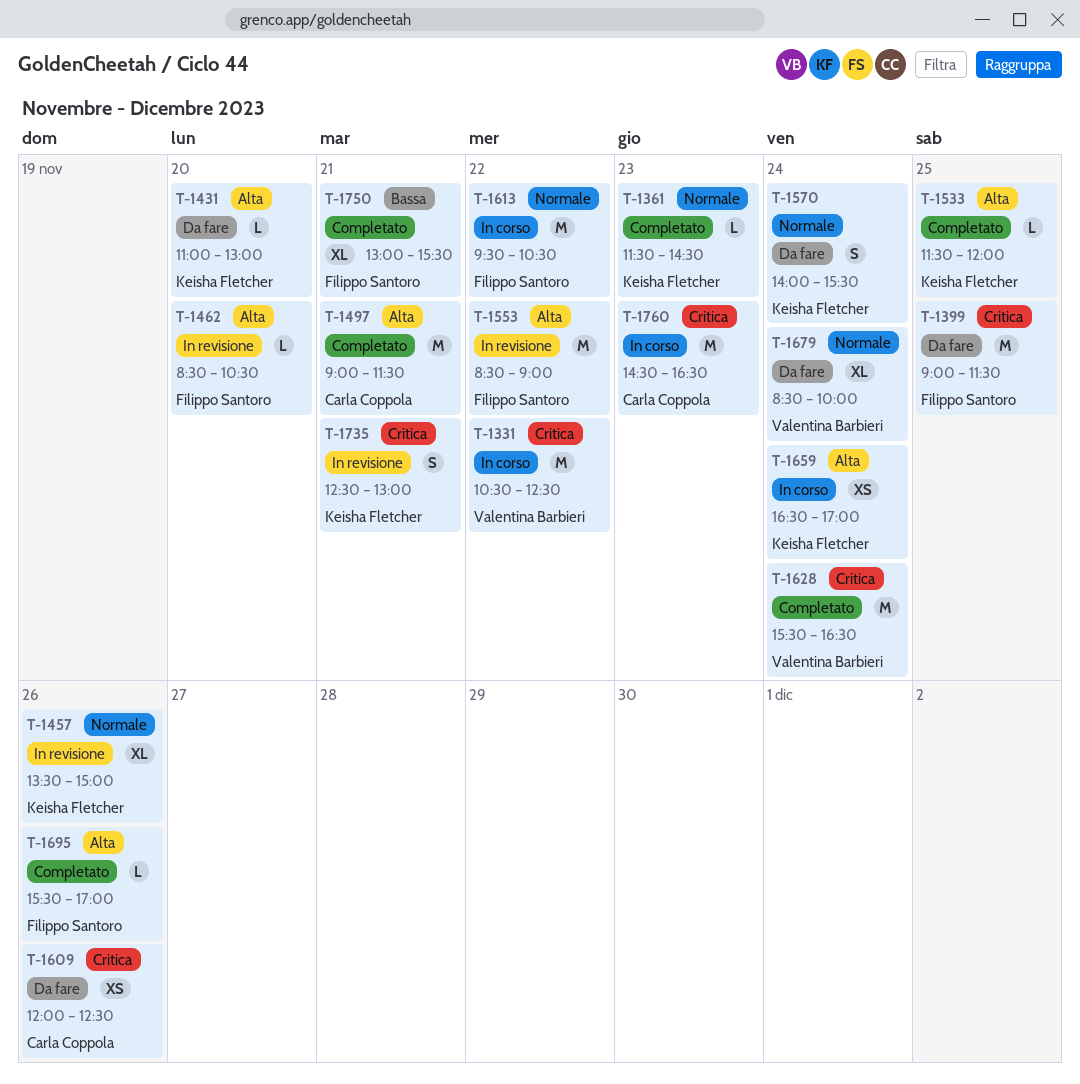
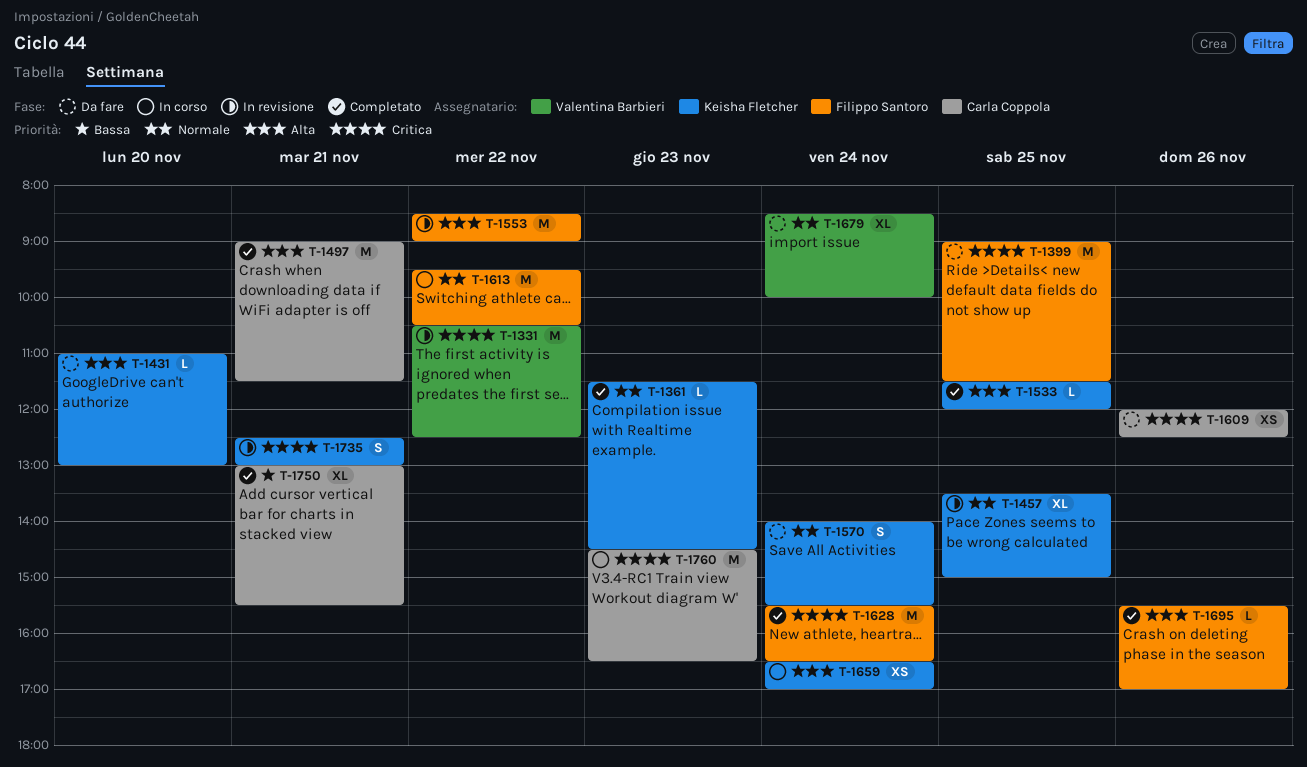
T-1331, status: In corso -> In revisione
T-1457, day: Nov 26 -> Nov 25
T-1462: present -> none
T-1628, owner: Valentina Barbieri -> Filippo Santoro
T-1750, owner: Filippo Santoro -> Carla Coppola

